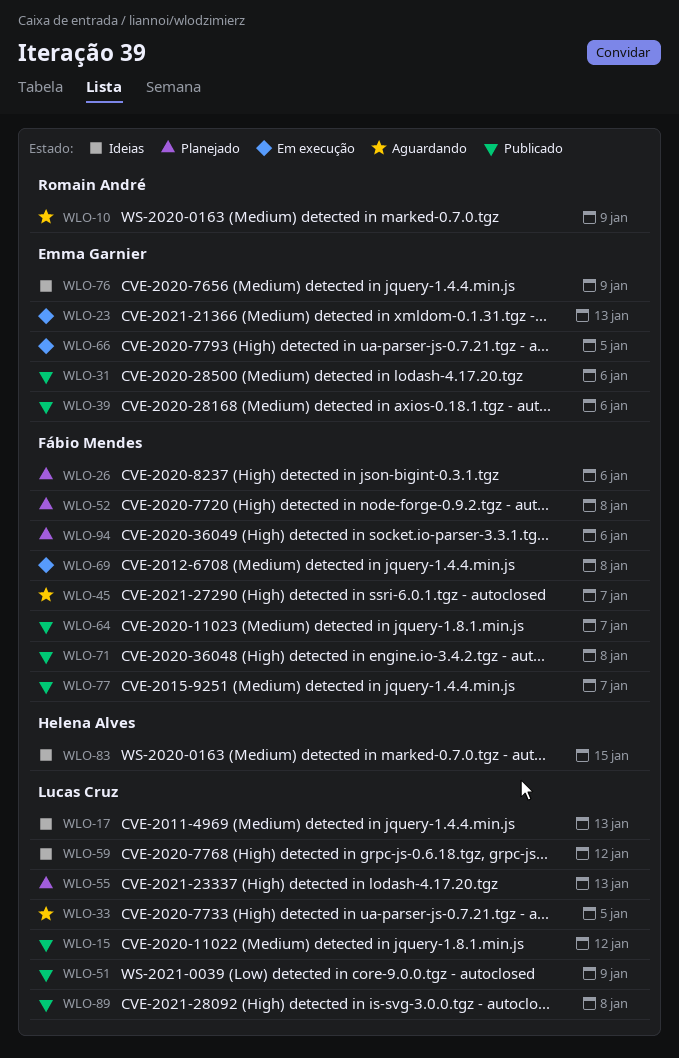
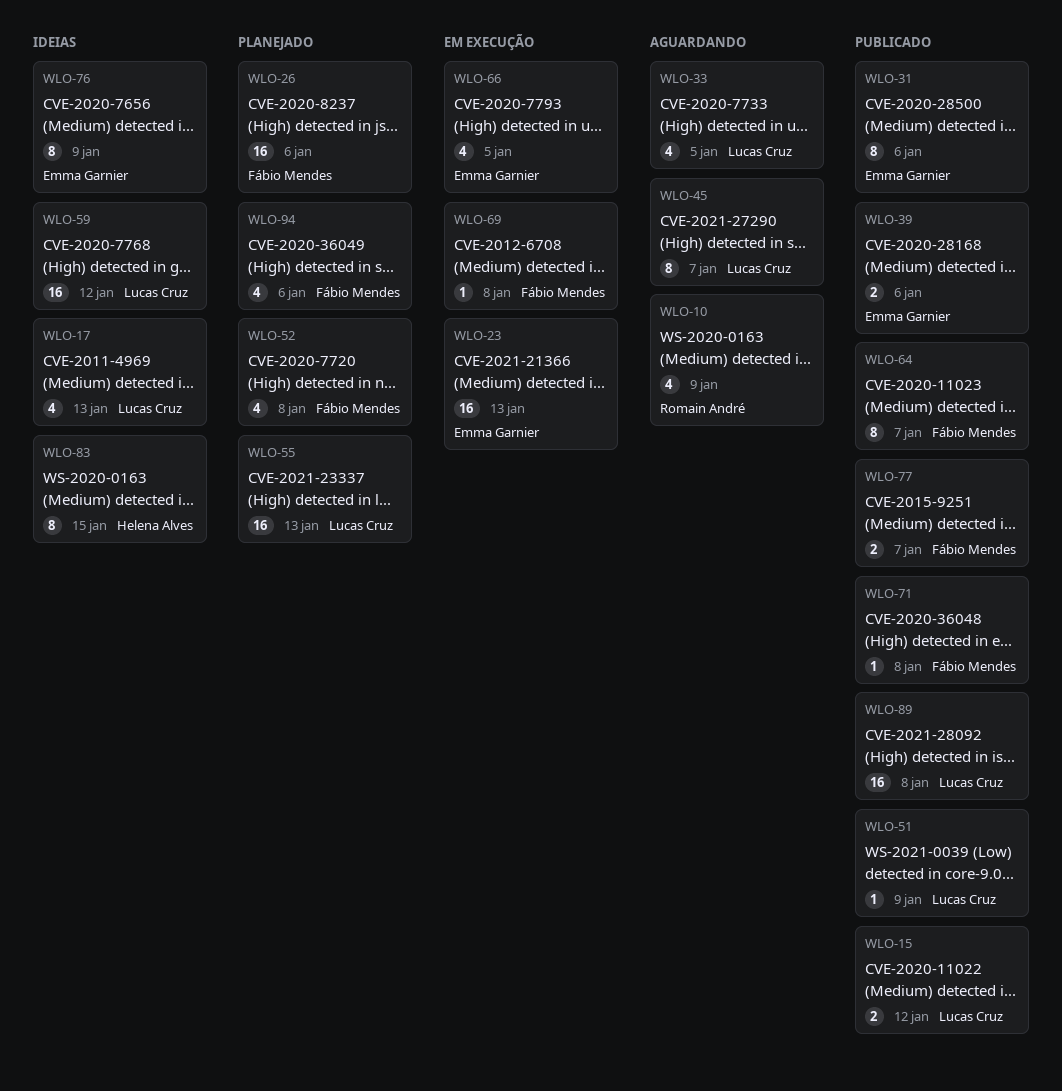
WLO-45, owner: Fábio Mendes -> Lucas Cruz

